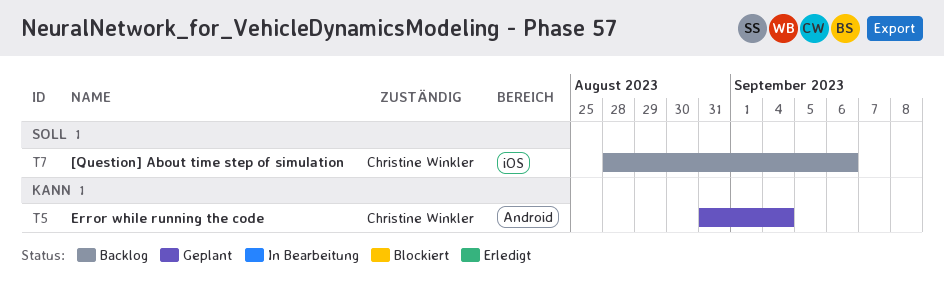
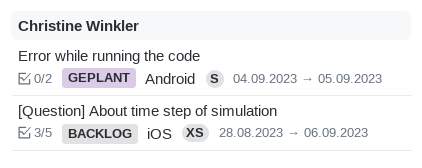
Error while running the code, start: Aug 31 -> Sep 4
Error while running the code, due: Sep 4 -> Sep 5

